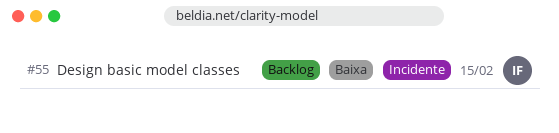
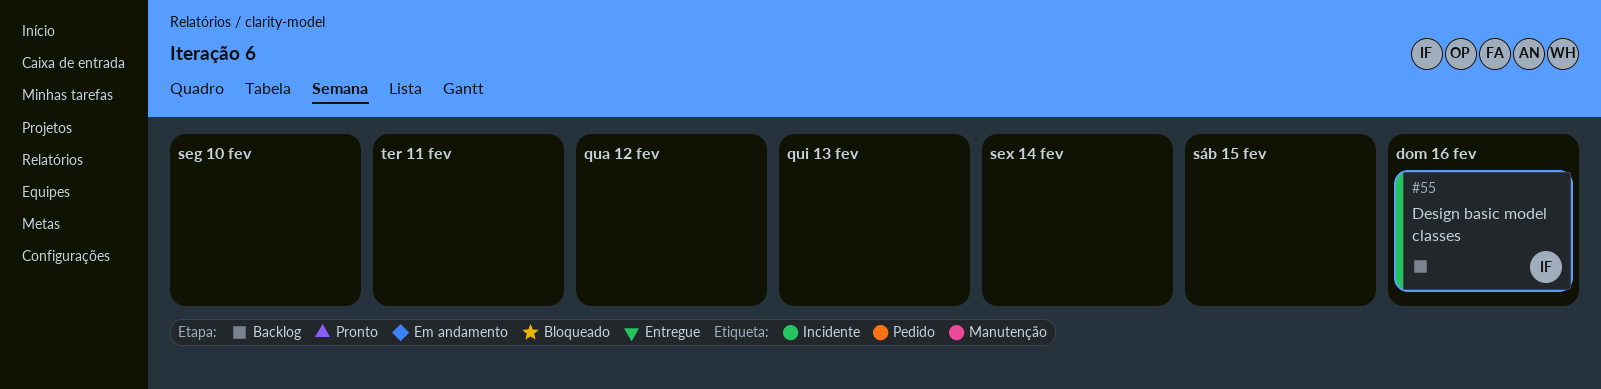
#55, due: Feb 15 -> Feb 16

